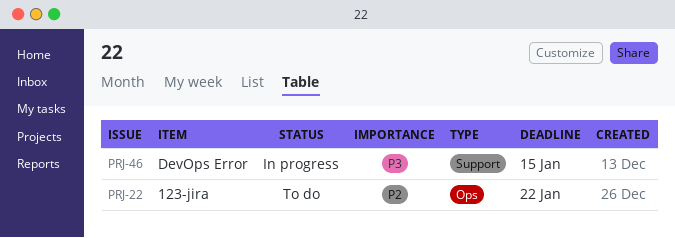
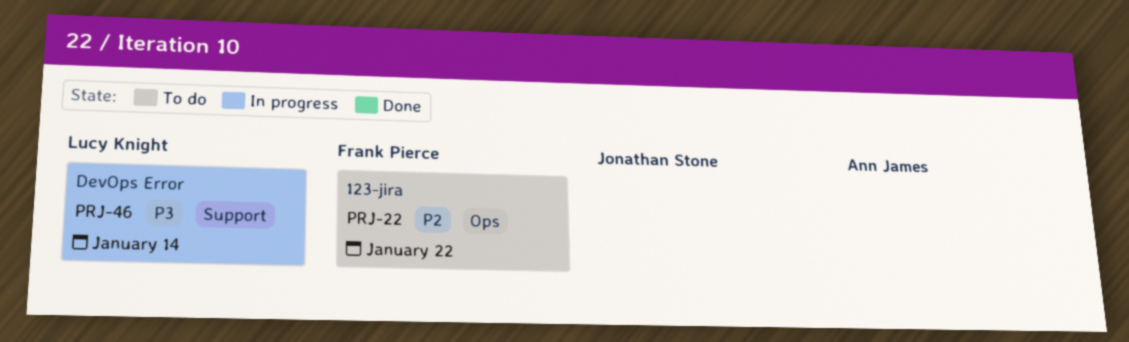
PRJ-46, due: Jan 15 -> Jan 14

